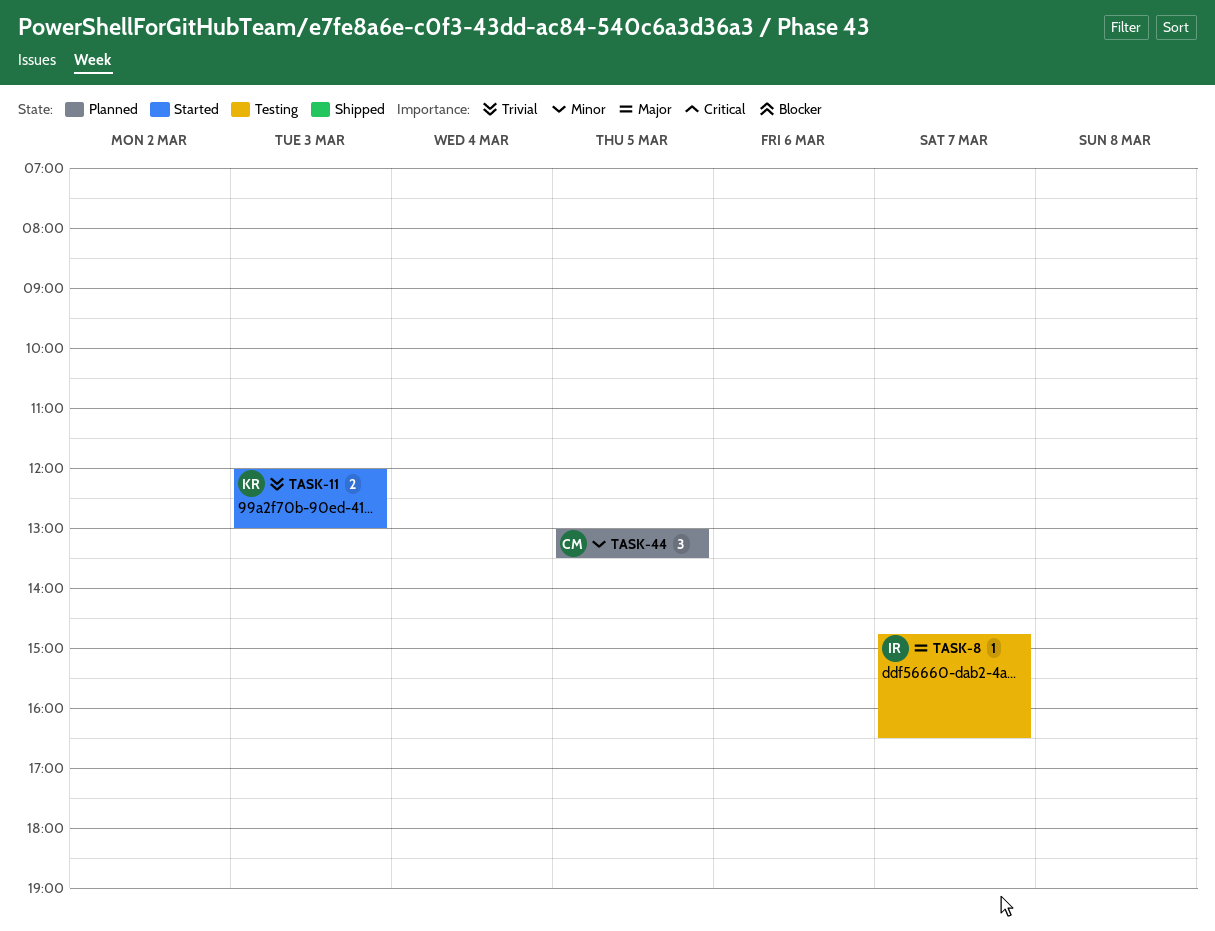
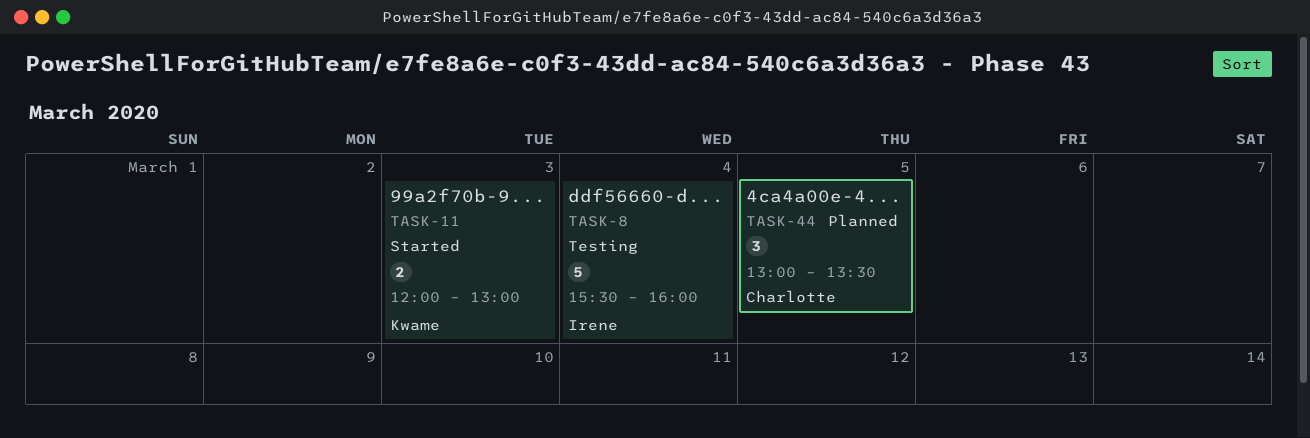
TASK-8, estimate: 1 -> 5
TASK-8, day: Mar 7 -> Mar 4
TASK-8, begins: 14:45 -> 15:30
TASK-8, ends: 16:30 -> 16:00

